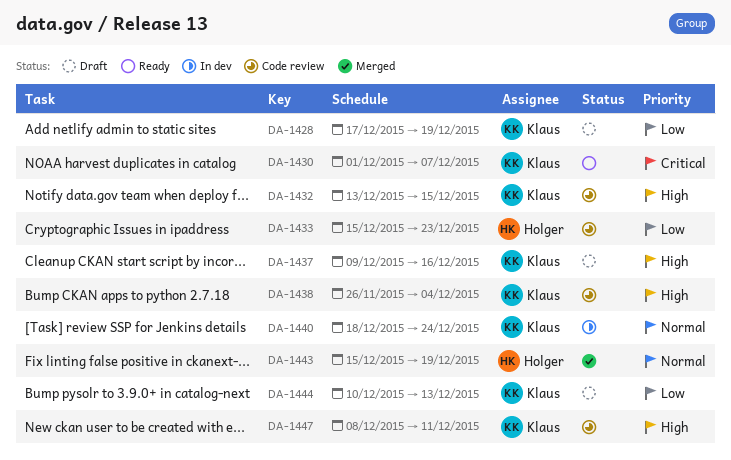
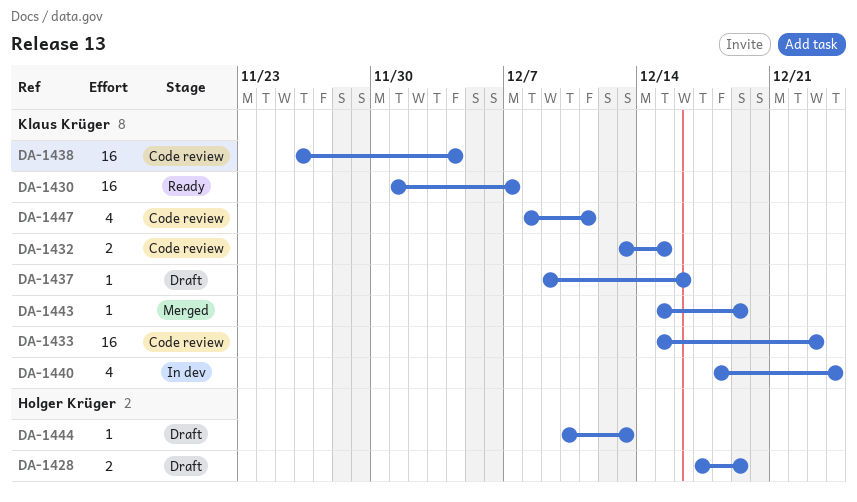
DA-1428, owner: Klaus Krüger -> Holger Krüger
DA-1433, owner: Holger Krüger -> Klaus Krüger
DA-1443, owner: Holger Krüger -> Klaus Krüger
DA-1444, owner: Klaus Krüger -> Holger Krüger

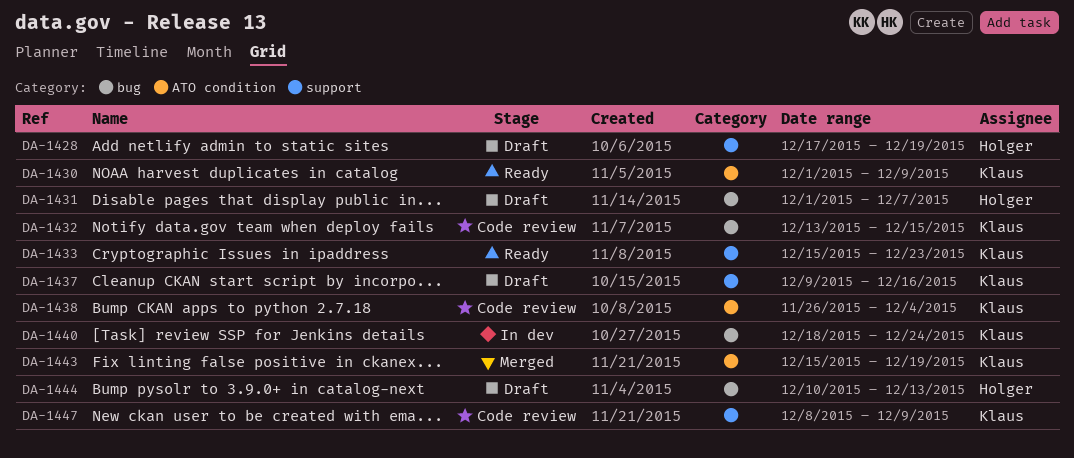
DA-1430, due: Dec 7 -> Dec 9
DA-1431: none -> present
DA-1433, status: Code review -> Ready
DA-1447, due: Dec 11 -> Dec 9

